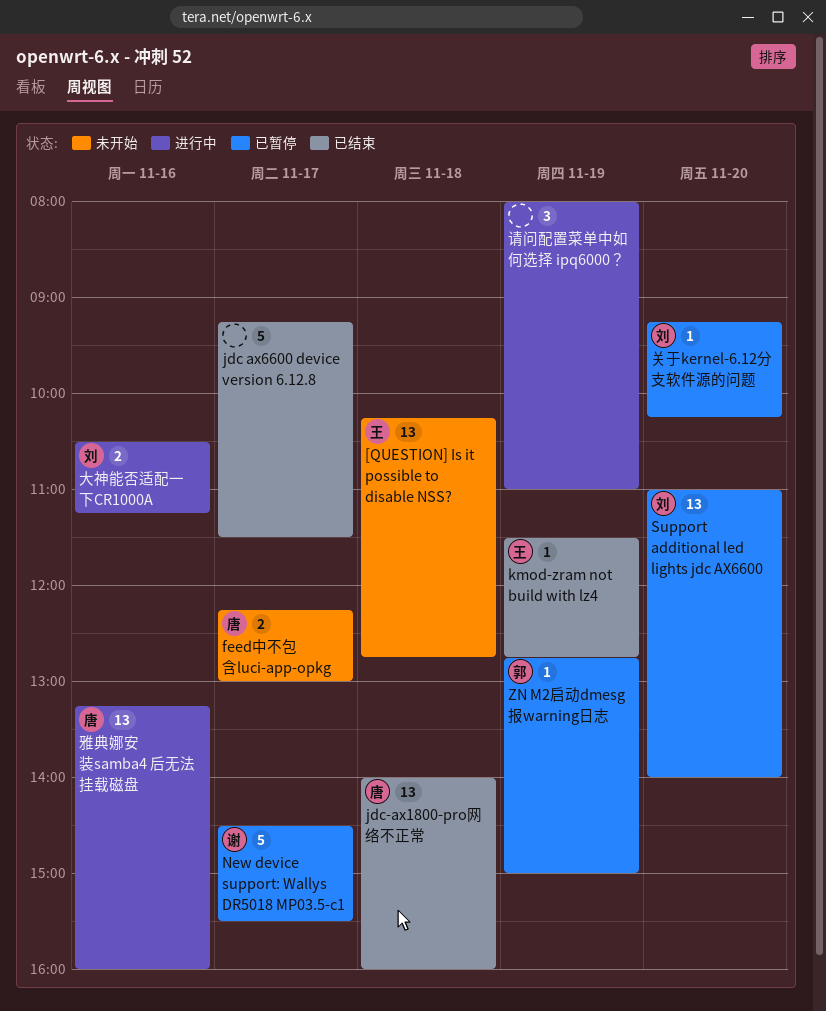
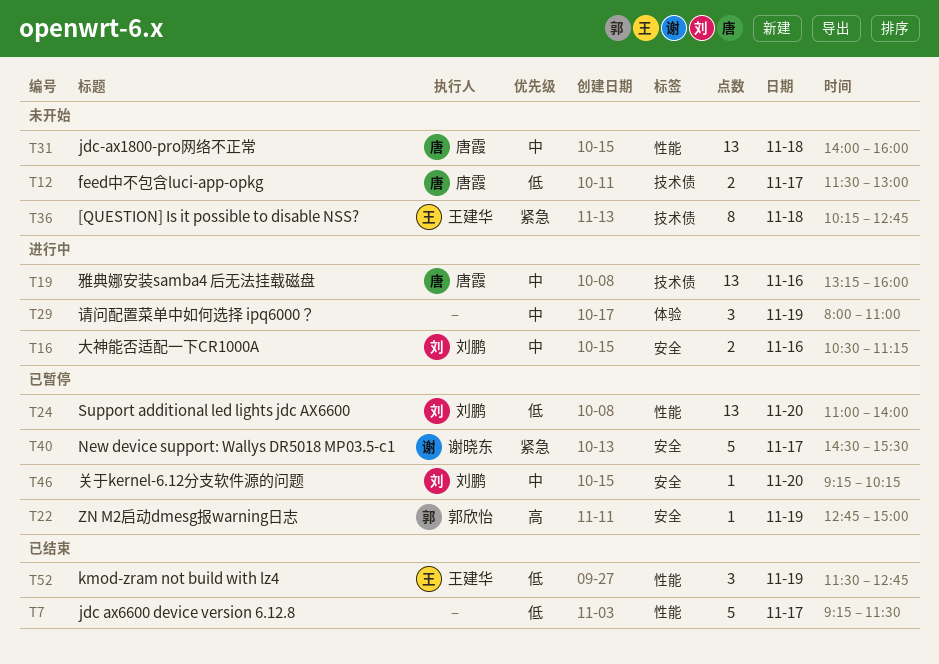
[QUESTION] Is it possible to disable NSS?, estimate: 13 -> 8
feed中不包含luci-app-opkg, begins: 12:15 -> 11:30
jdc-ax1800-pro网络不正常, status: 已结束 -> 未开始
kmod-zram not build with lz4, estimate: 1 -> 3

